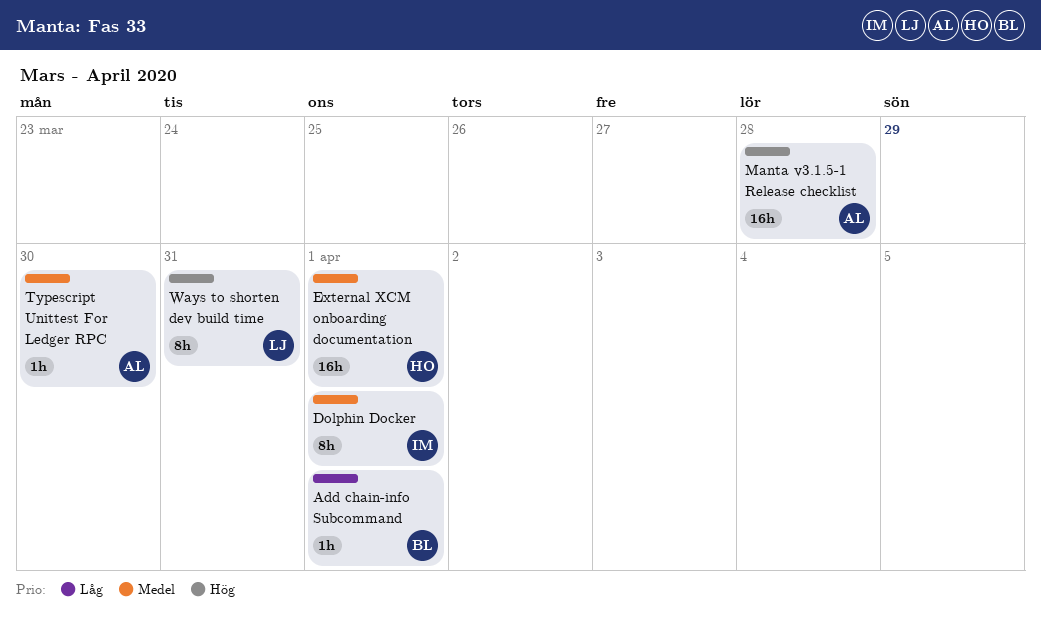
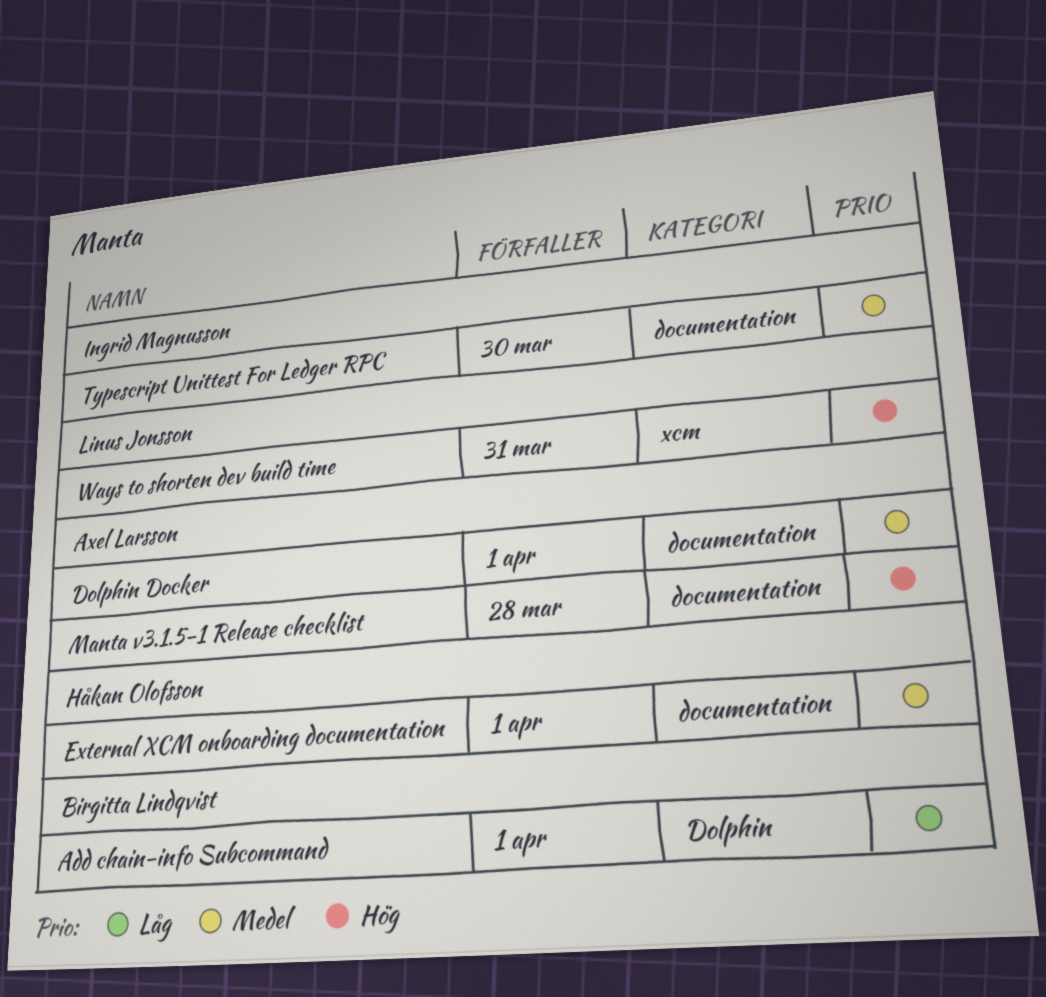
Dolphin Docker, owner: Ingrid Magnusson -> Axel Larsson
Typescript Unittest For Ledger RPC, owner: Axel Larsson -> Ingrid Magnusson

